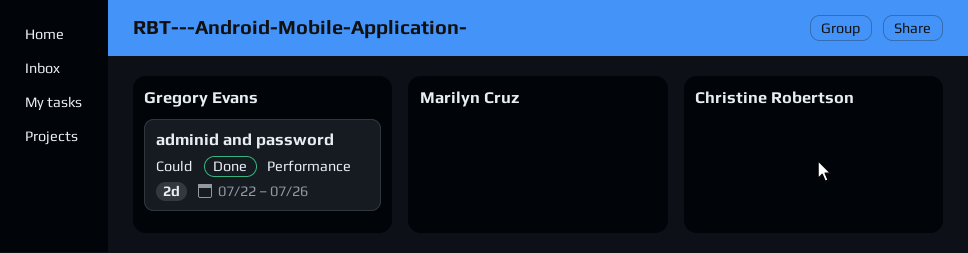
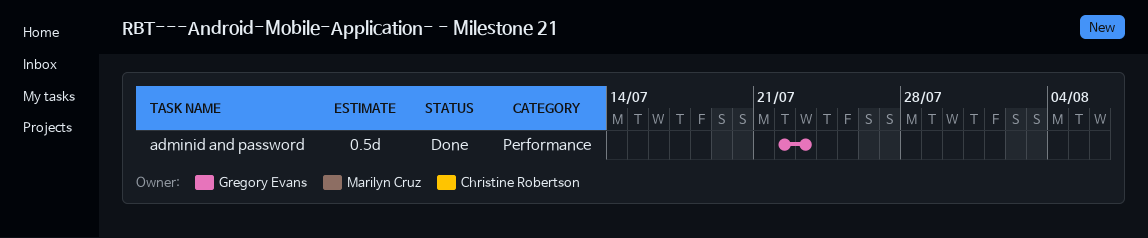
adminid and password, estimate: 2d -> 0.5d
adminid and password, due: Jul 26 -> Jul 23

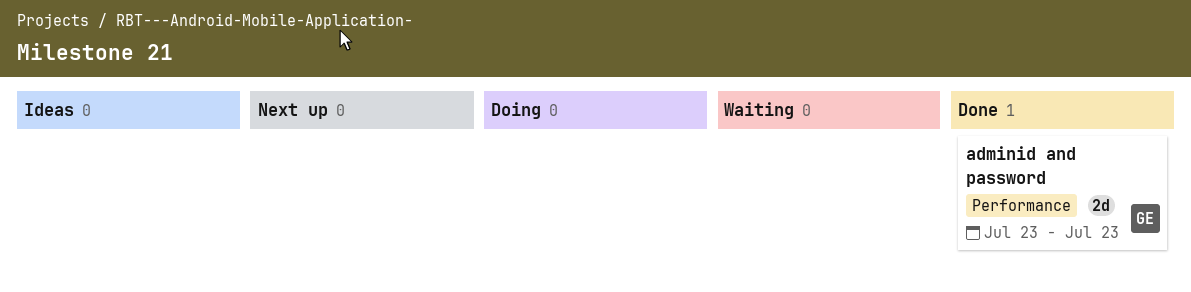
adminid and password, estimate: 0.5d -> 2d
adminid and password, start: Jul 22 -> Jul 23

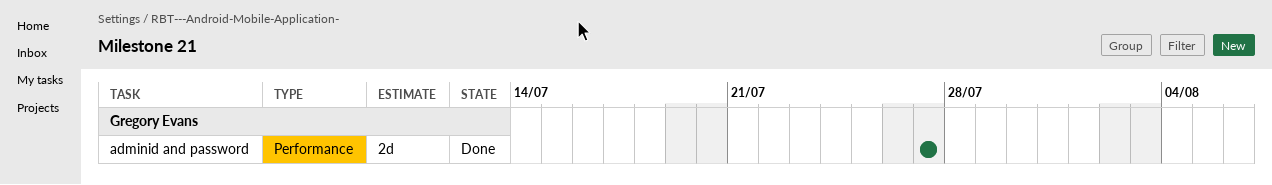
adminid and password, start: Jul 23 -> Jul 27
adminid and password, due: Jul 23 -> Jul 27

